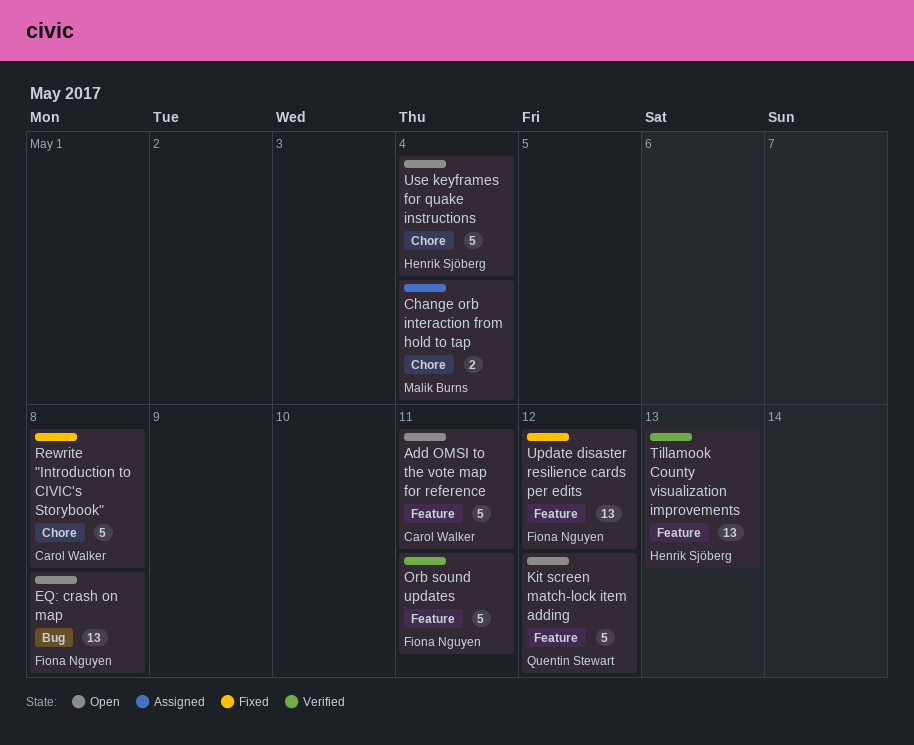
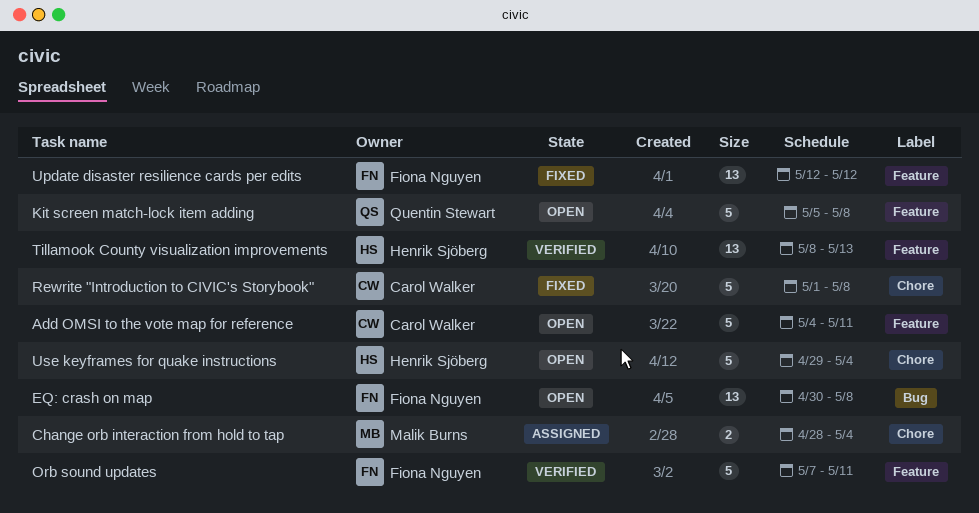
Kit screen match-lock item adding, due: May 12 -> May 8

